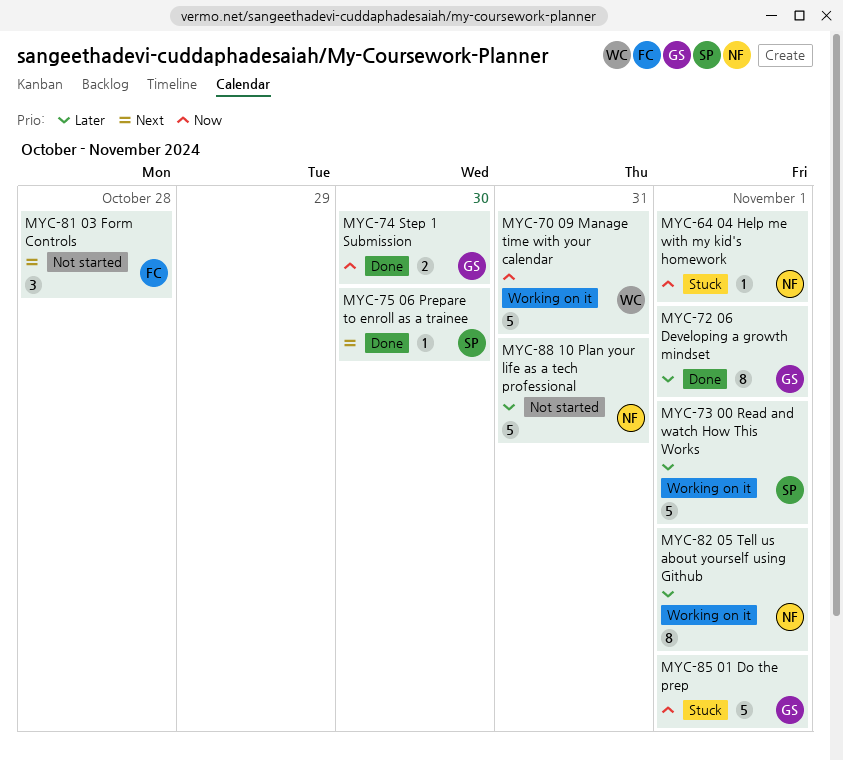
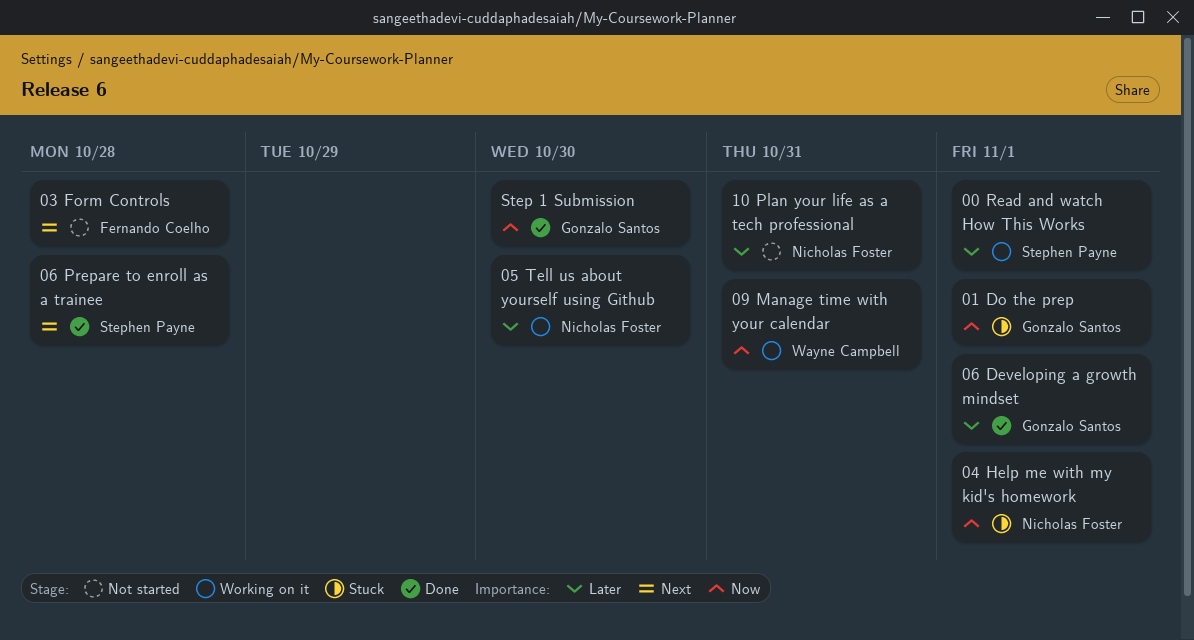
05 Tell us about yourself using Github, due: Nov 1 -> Oct 30
06 Prepare to enroll as a trainee, due: Oct 30 -> Oct 28

